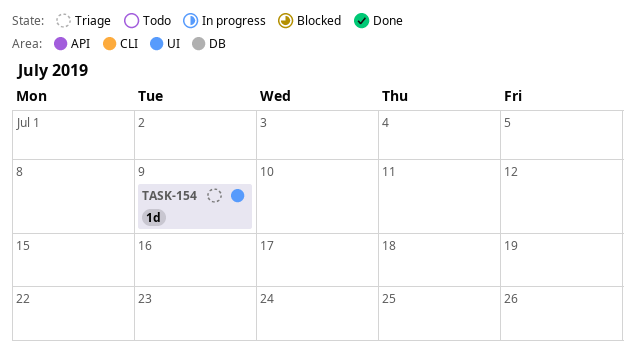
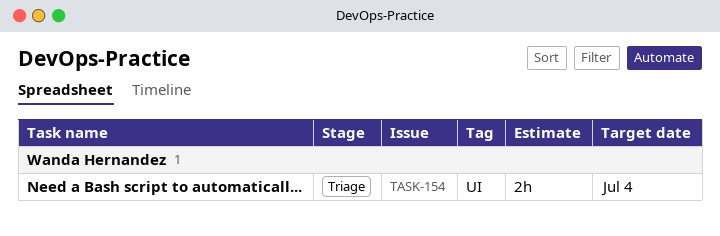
TASK-154, estimate: 1d -> 2h
TASK-154, due: Jul 9 -> Jul 4

